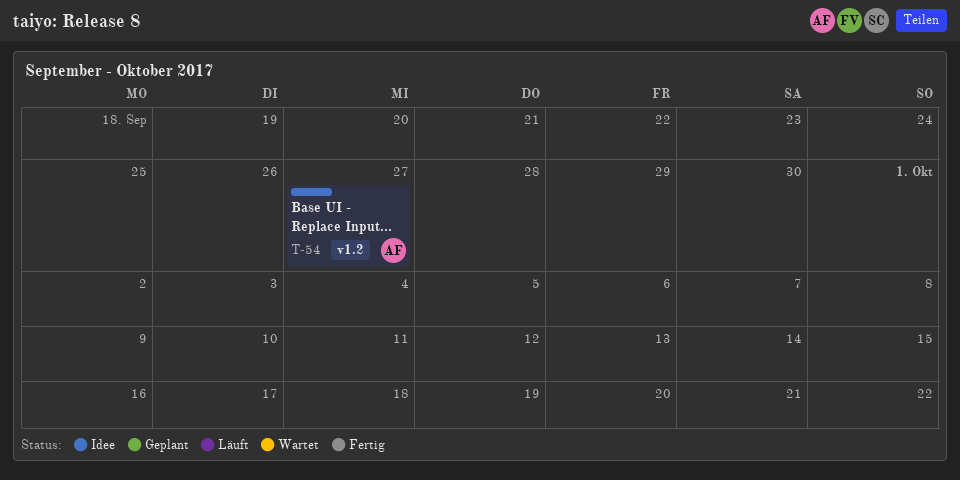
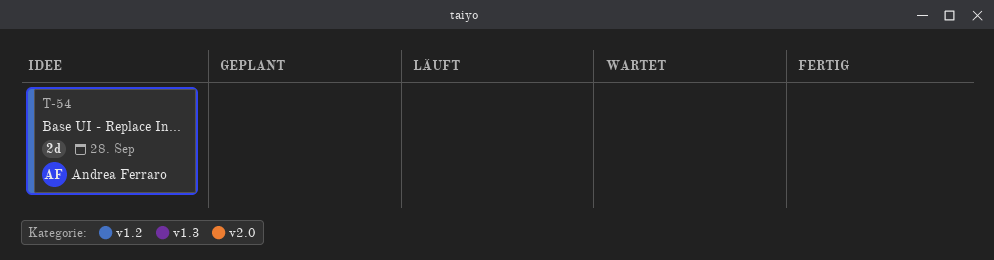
T-54, due: Sep 27 -> Sep 28

